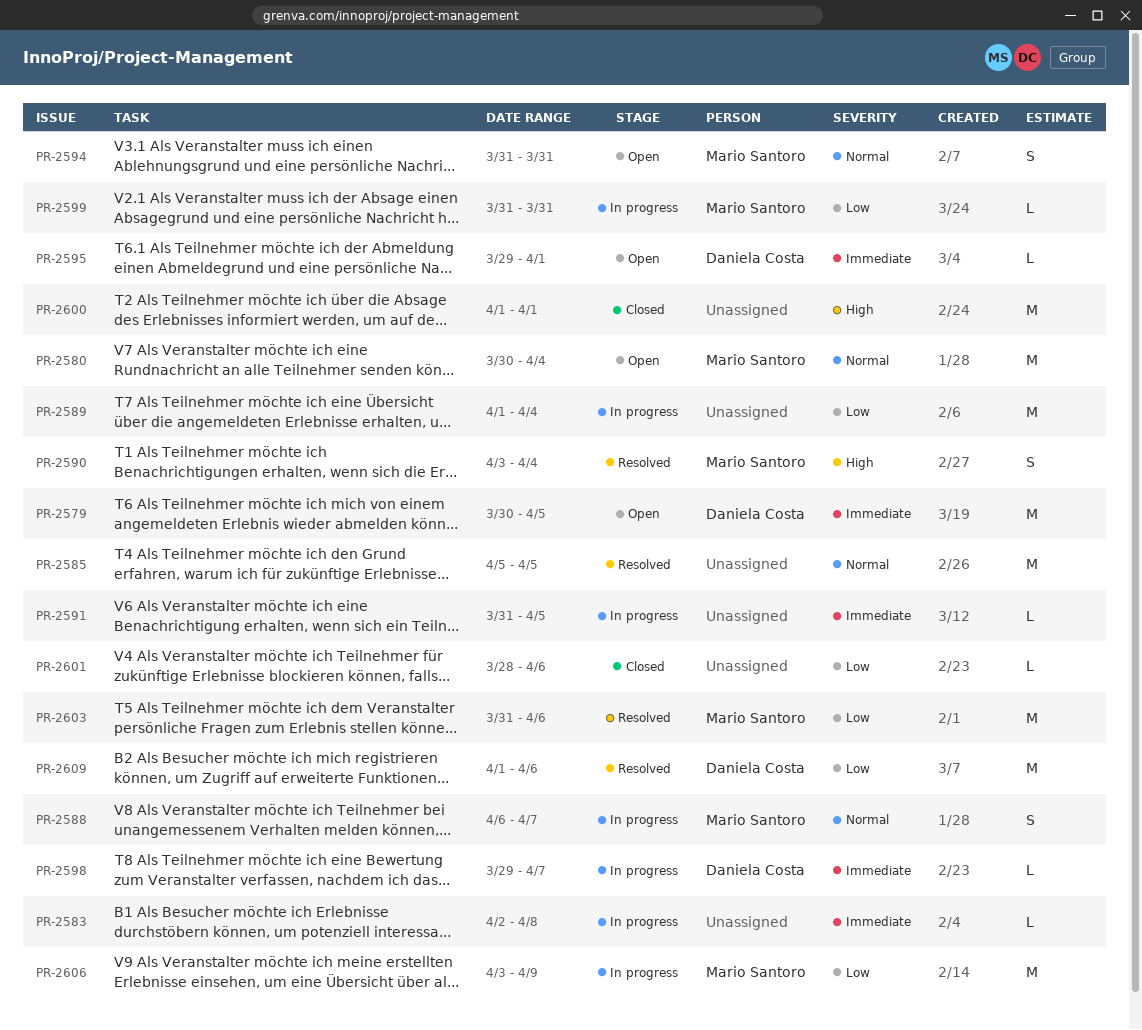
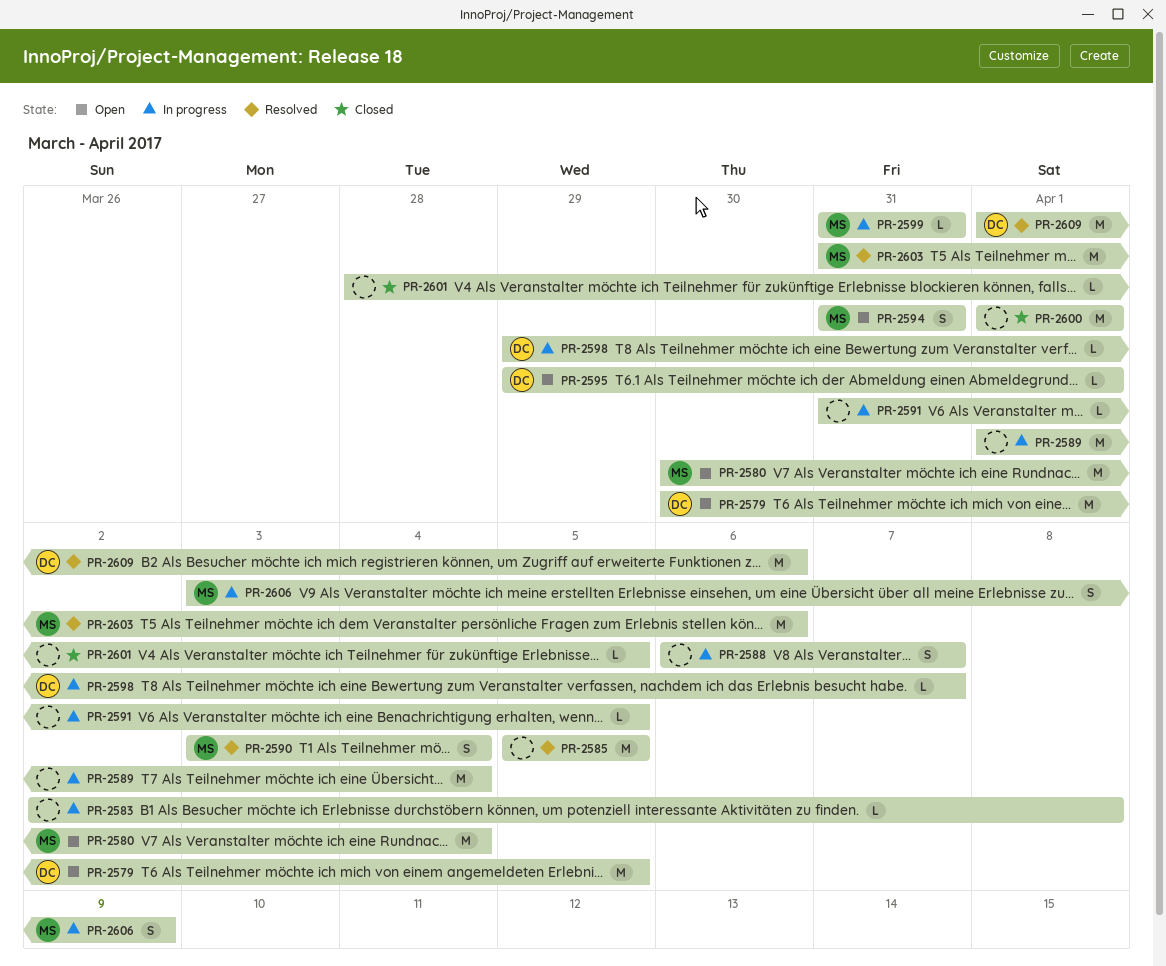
PR-2588, owner: Mario Santoro -> none
PR-2601, due: Apr 6 -> Apr 5
PR-2606, estimate: M -> S

